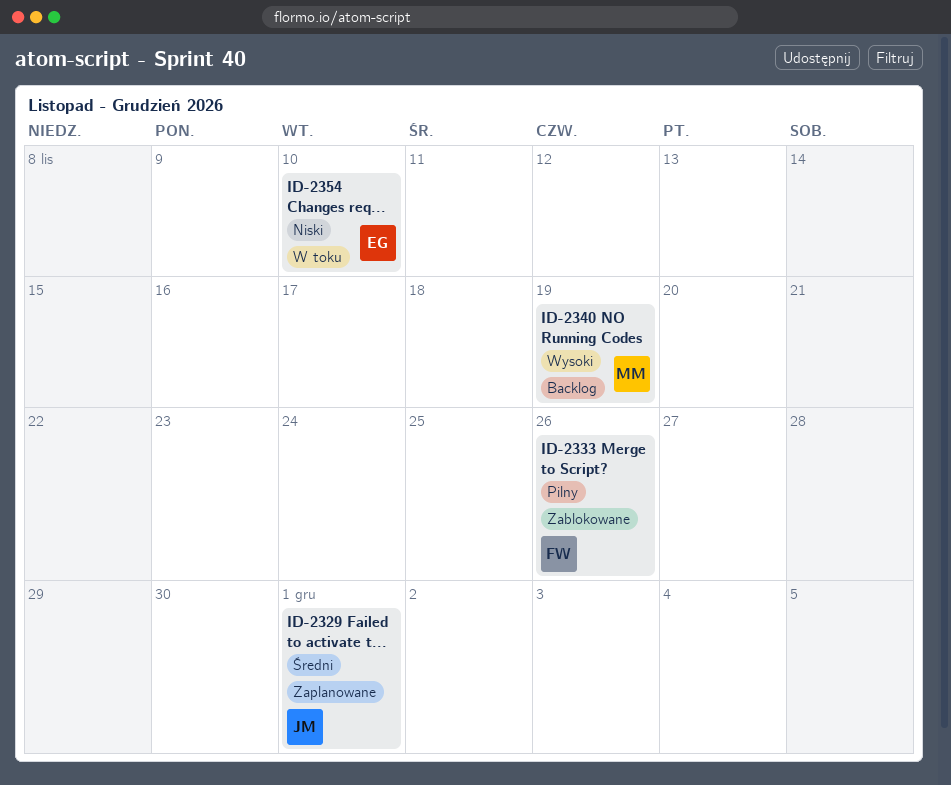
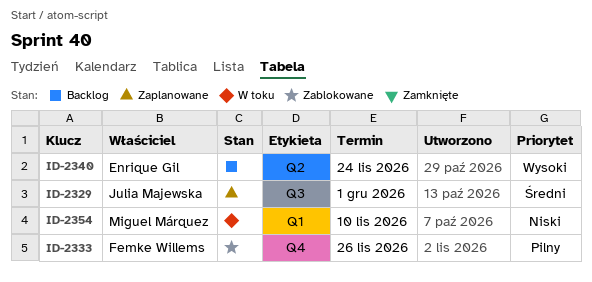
ID-2340, owner: Miguel Márquez -> Enrique Gil
ID-2340, due: Nov 19 -> Nov 24
ID-2354, owner: Enrique Gil -> Miguel Márquez

